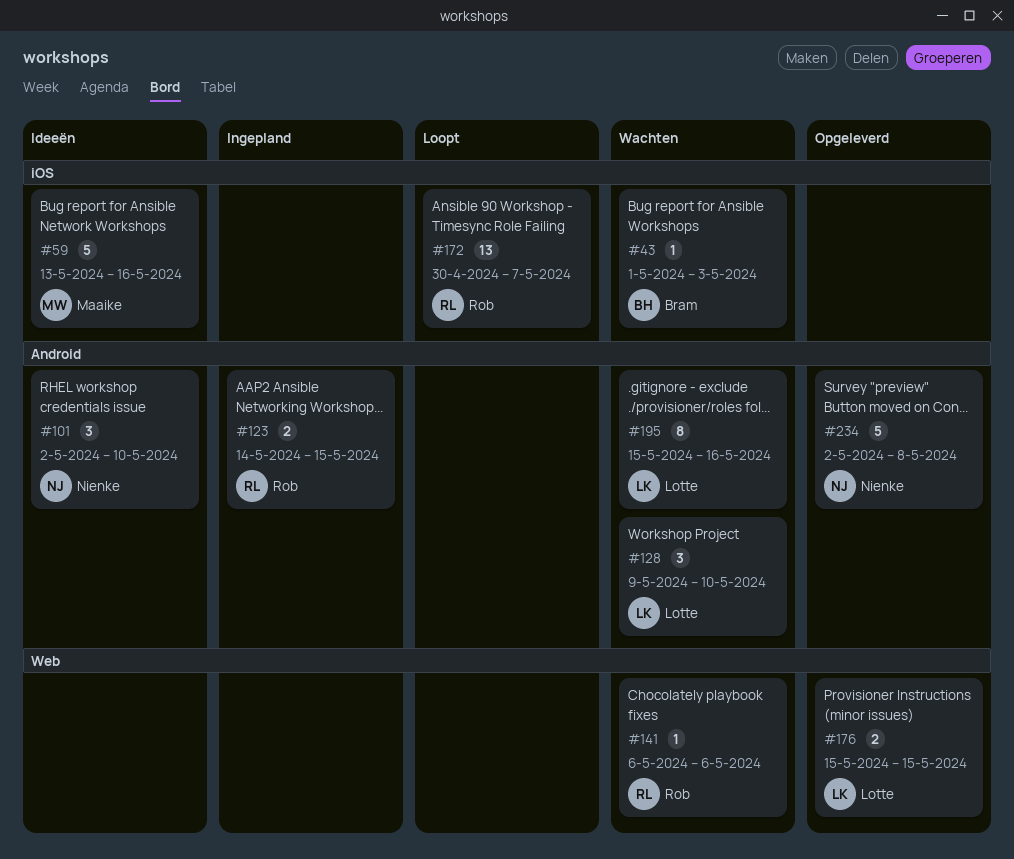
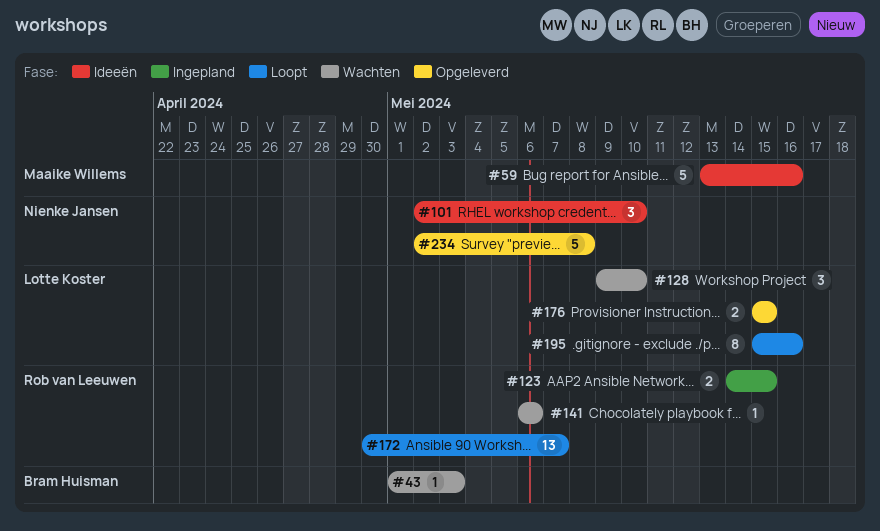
#195, status: Wachten -> Loopt

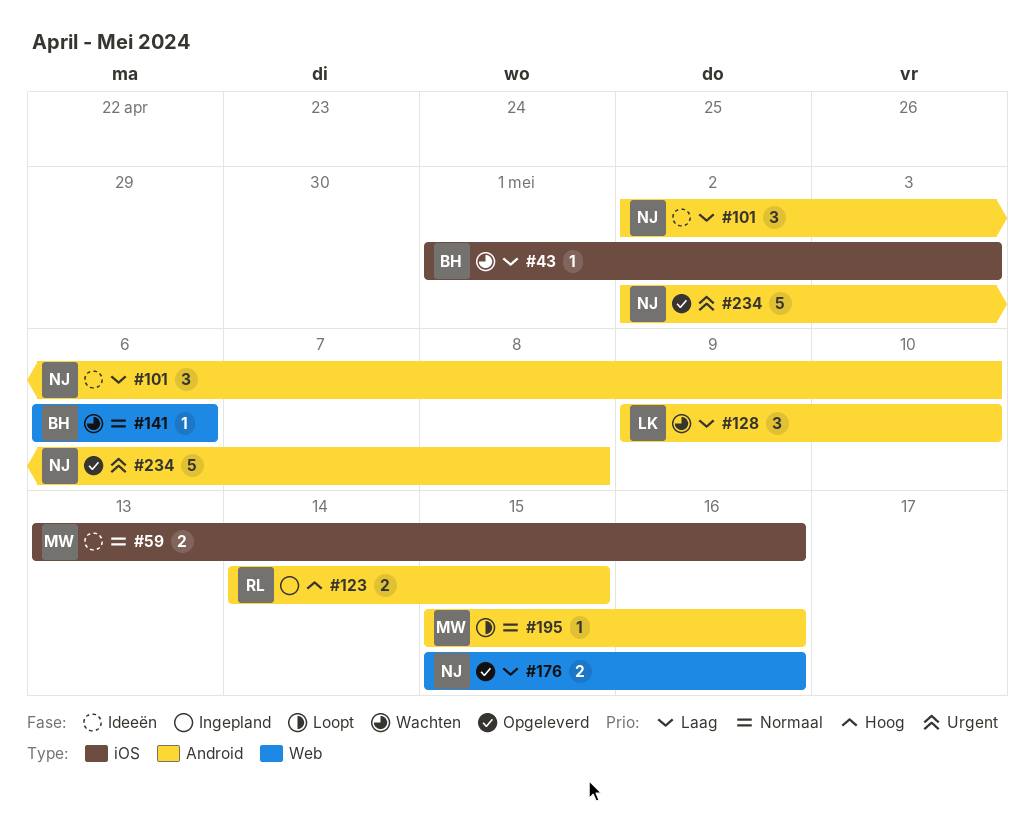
#59, estimate: 5 -> 2
#141, owner: Rob van Leeuwen -> Bram Huisman
#172: present -> none
#176, owner: Lotte Koster -> Nienke Jansen
#176, due: May 15 -> May 16
#195, owner: Lotte Koster -> Maaike Willems
#195, estimate: 8 -> 1

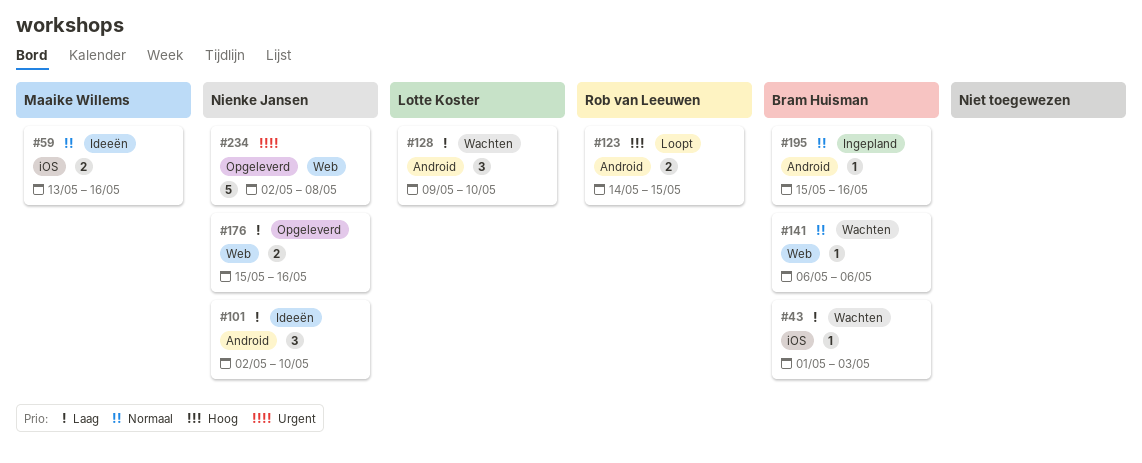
#123, status: Ingepland -> Loopt
#195, status: Loopt -> Ingepland
#195, owner: Maaike Willems -> Bram Huisman
#234, label: Android -> Web

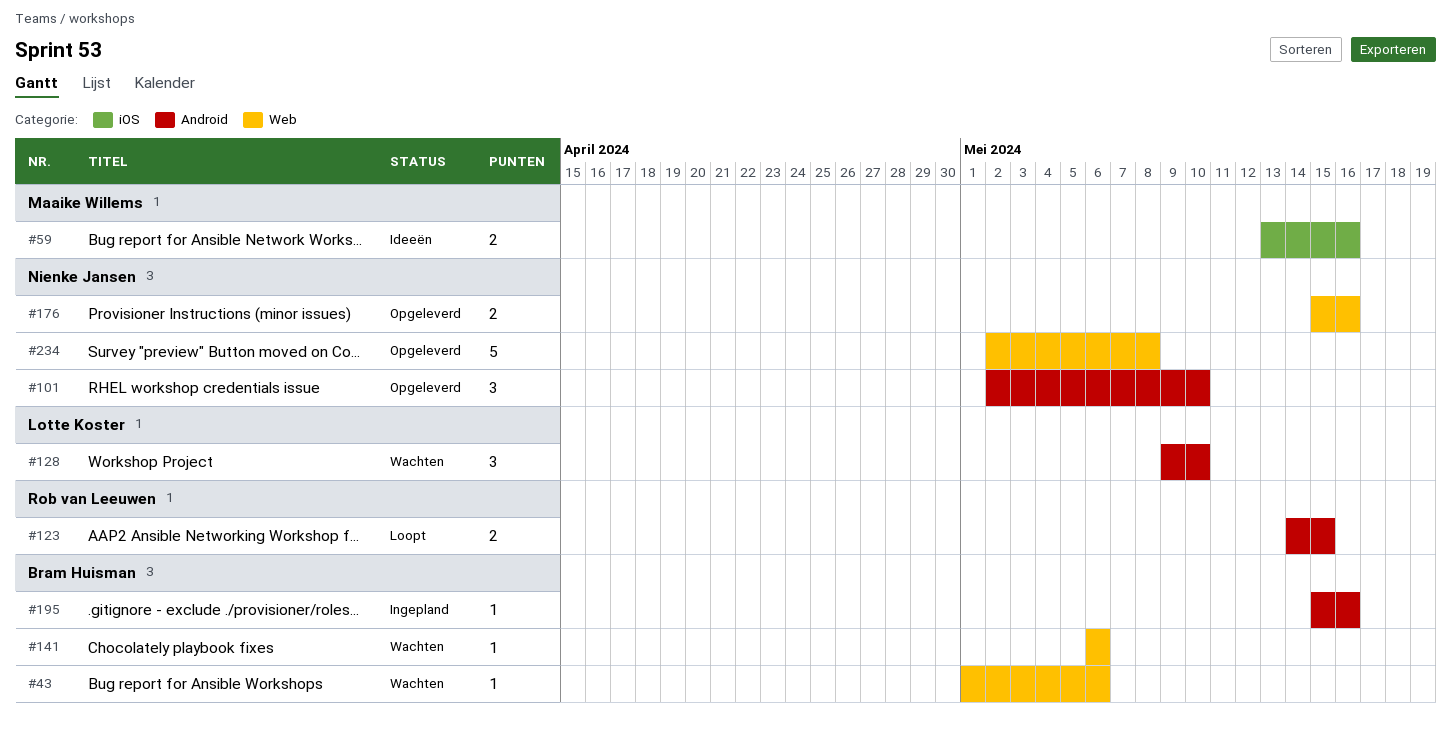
#43, label: iOS -> Web
#43, due: May 3 -> May 6
#101, status: Ideeën -> Opgeleverd

